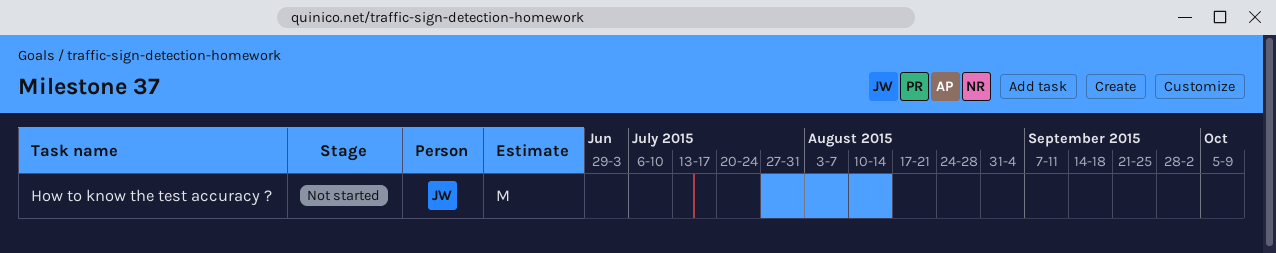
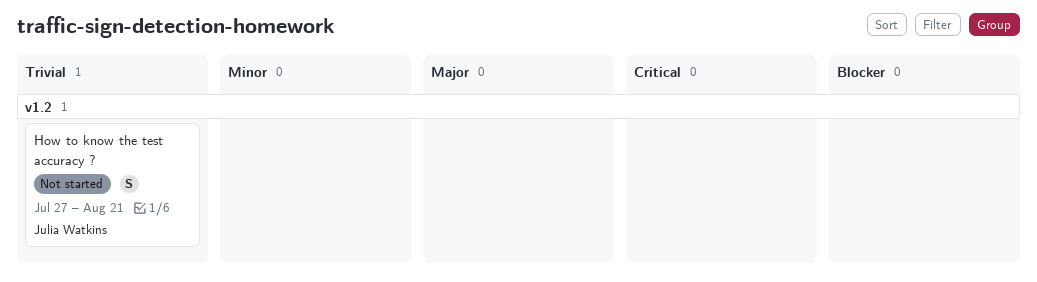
How to know the test accuracy ?, estimate: M -> S
How to know the test accuracy ?, due: Aug 14 -> Aug 21

